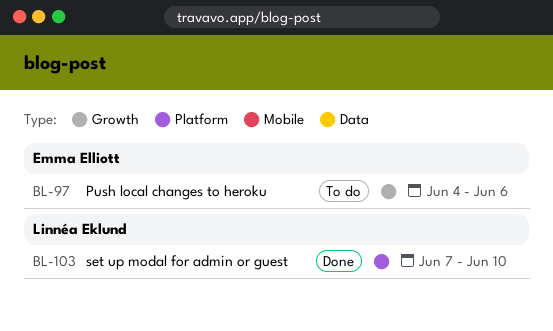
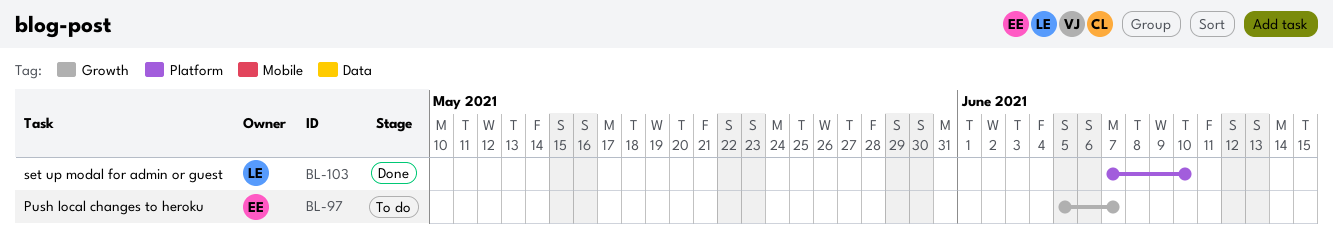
BL-97, start: Jun 4 -> Jun 5
BL-97, due: Jun 6 -> Jun 7

